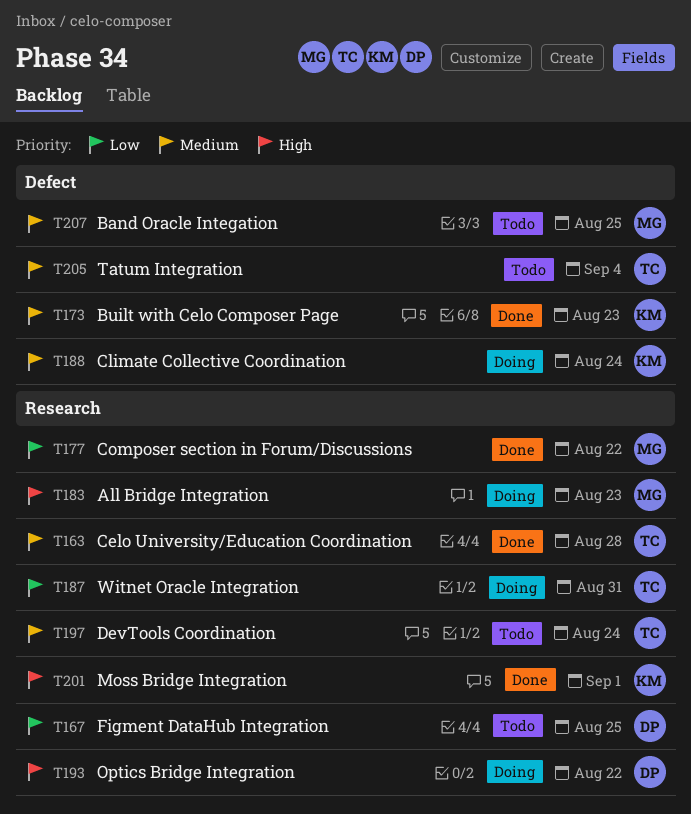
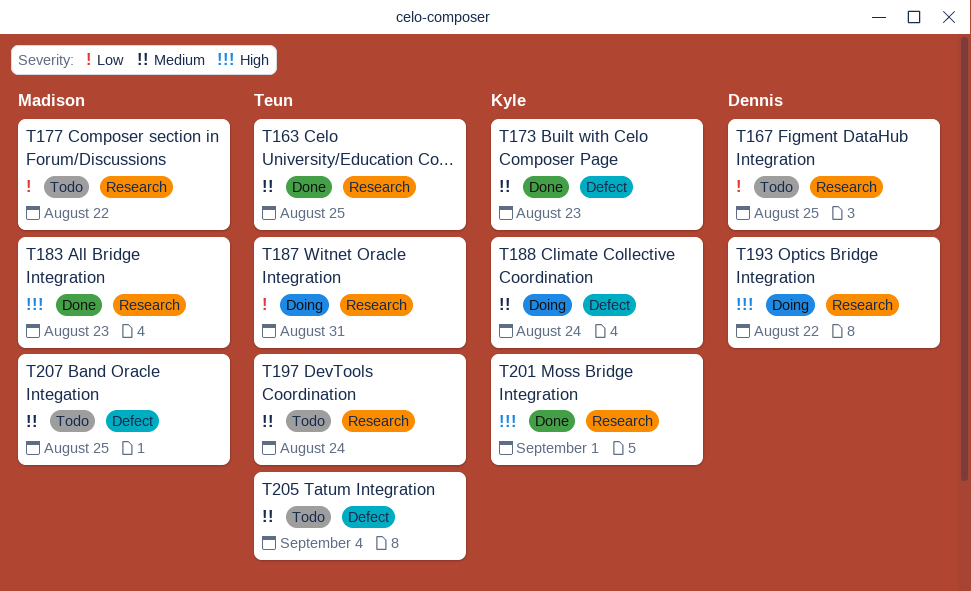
T163, due: Aug 28 -> Aug 25
T177, status: Done -> Todo
T183, status: Doing -> Done

